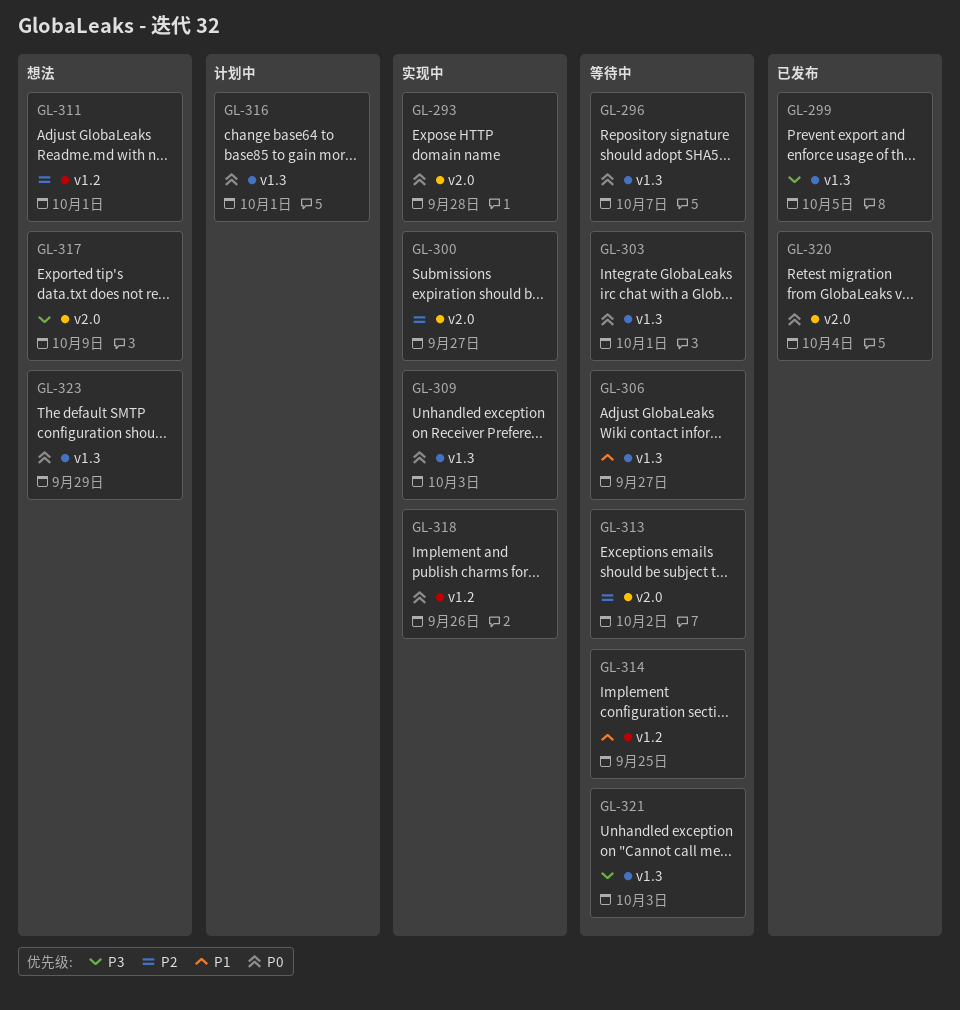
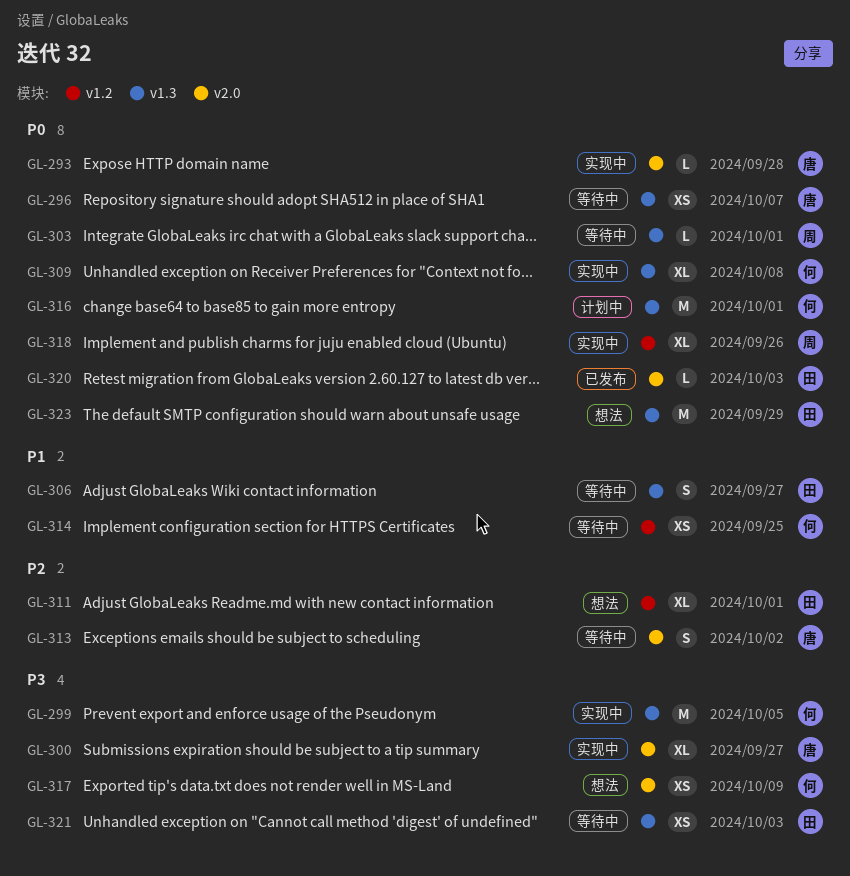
GL-299, status: 已发布 -> 实现中
GL-300, priority: P2 -> P3
GL-309, due: Oct 3 -> Oct 8
GL-320, due: Oct 4 -> Oct 3

